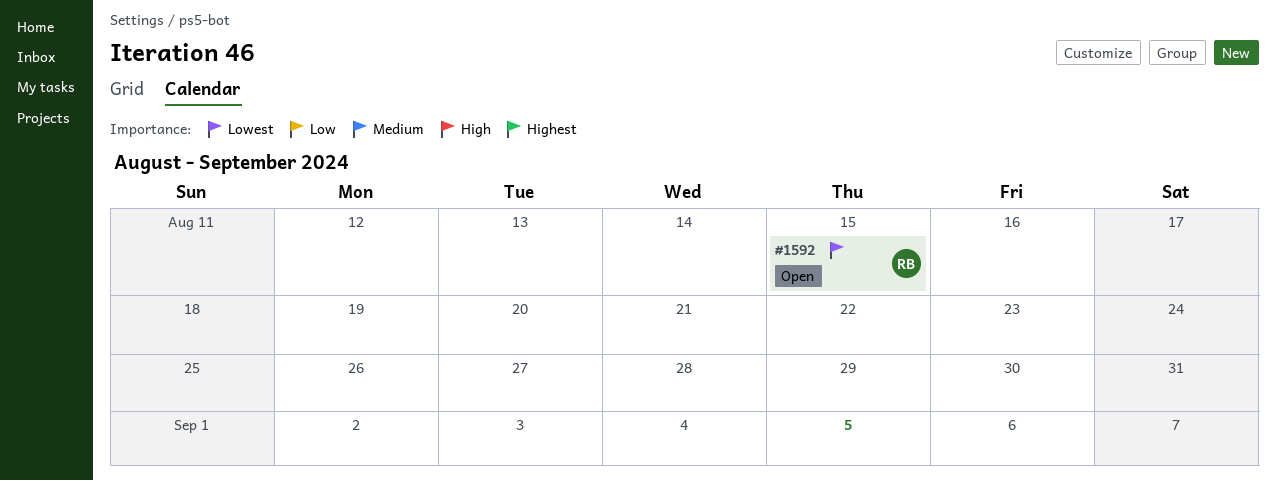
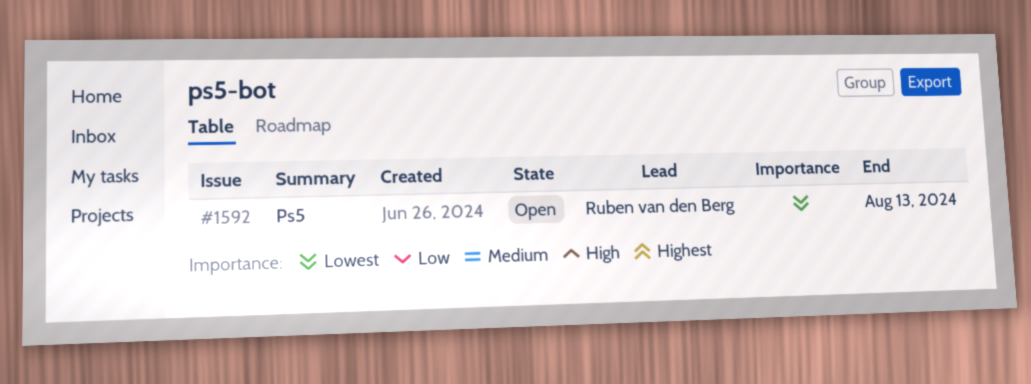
#1592, due: Aug 15 -> Aug 13

